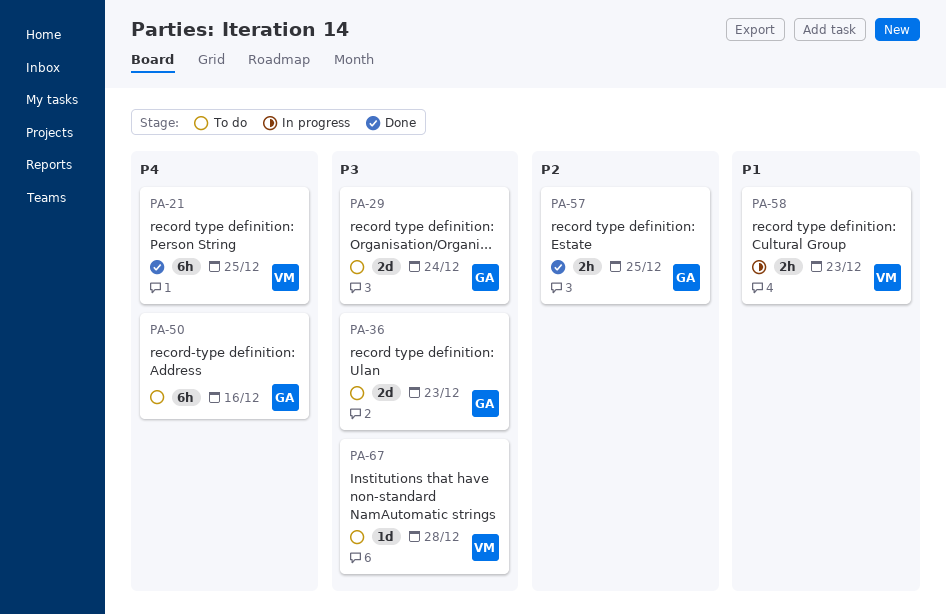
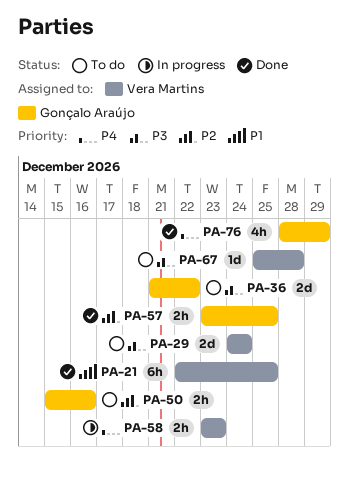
PA-21, priority: P4 -> P1
PA-29, owner: Gonçalo Araújo -> Vera Martins
PA-36, due: Dec 23 -> Dec 22
PA-50, priority: P4 -> P2
PA-50, estimate: 6h -> 2h
PA-58, priority: P1 -> P4
PA-76: none -> present

